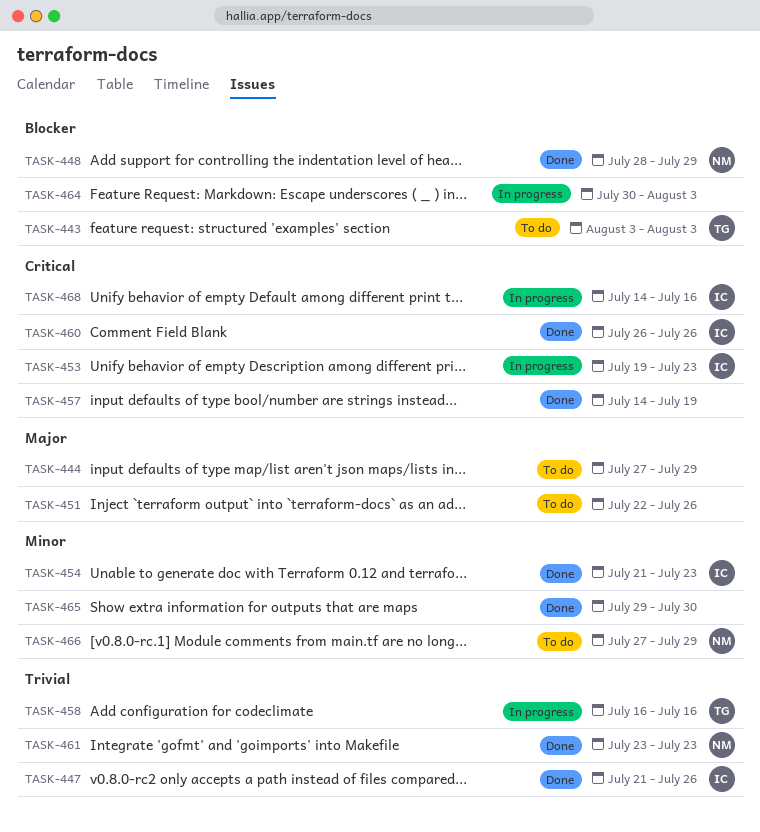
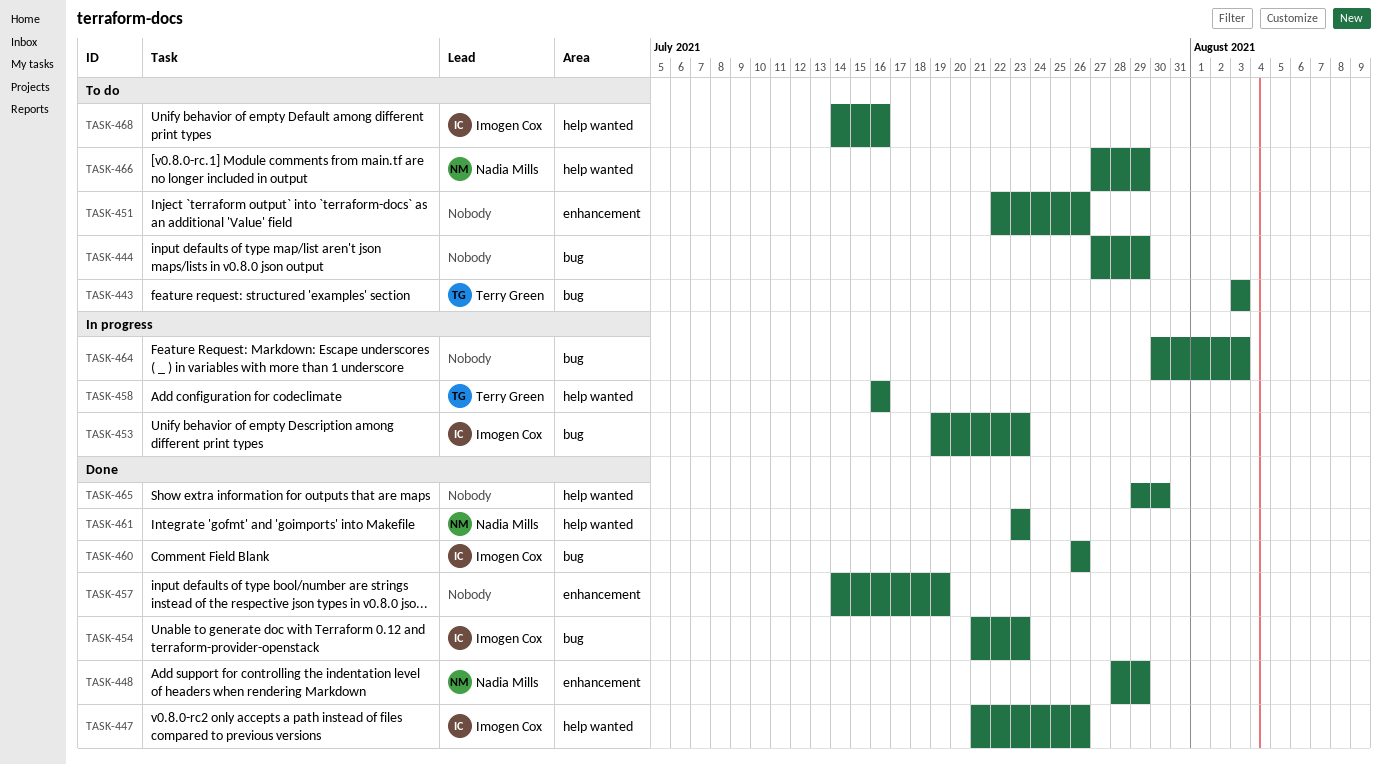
TASK-468, status: In progress -> To do

